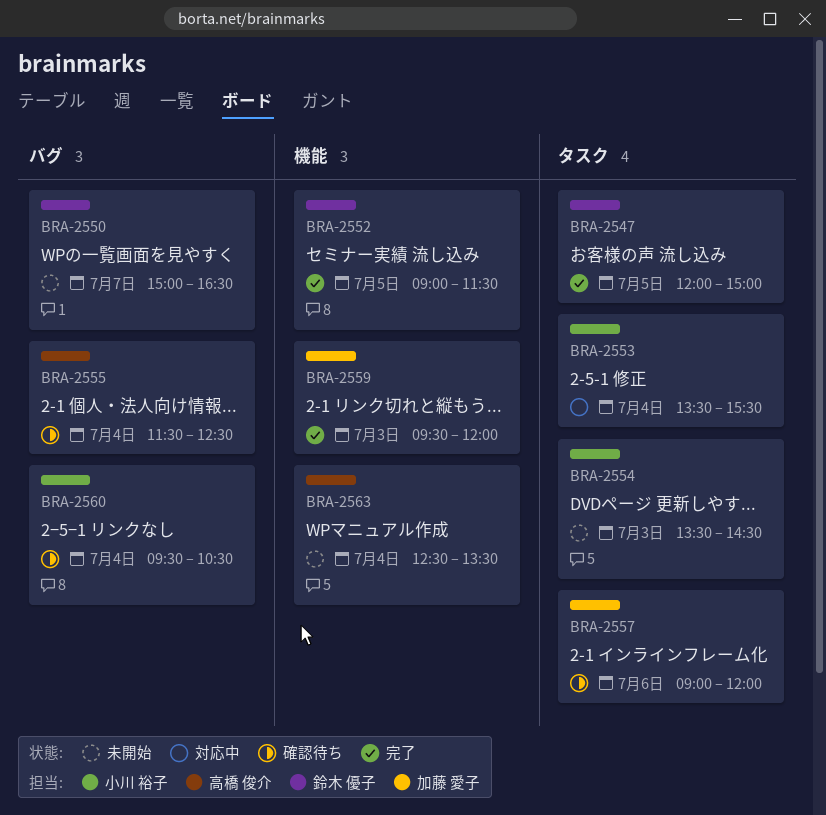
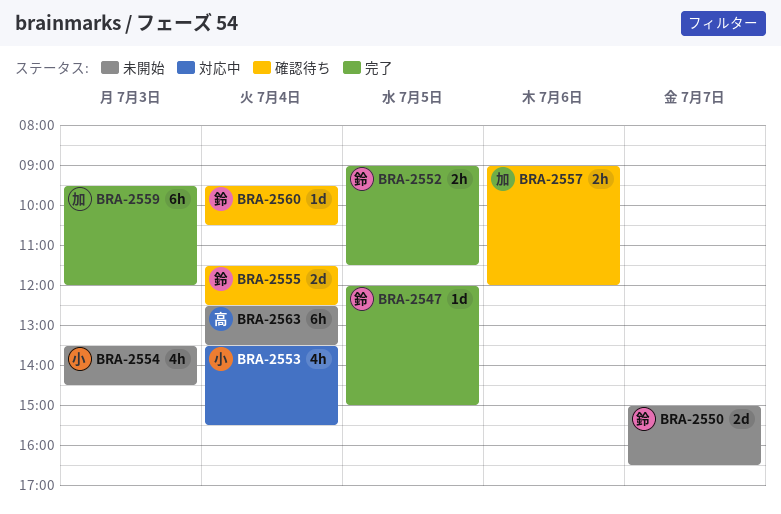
BRA-2555, owner: 高橋 俊介 -> 鈴木 優子
BRA-2560, owner: 小川 裕子 -> 鈴木 優子

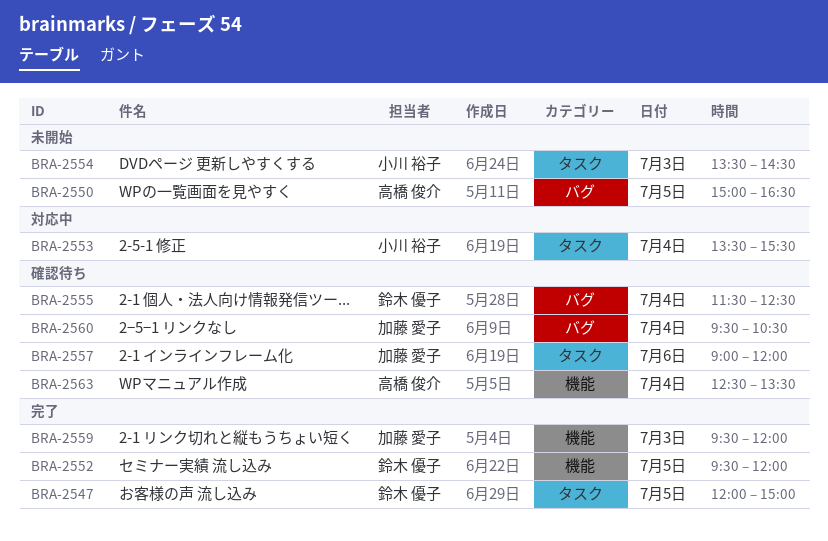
BRA-2550, owner: 鈴木 優子 -> 高橋 俊介
BRA-2550, day: Jul 7 -> Jul 5
BRA-2552, begins: 09:00 -> 09:30
BRA-2552, ends: 11:30 -> 12:00
BRA-2560, owner: 鈴木 優子 -> 加藤 愛子
BRA-2563, status: 未開始 -> 確認待ち

